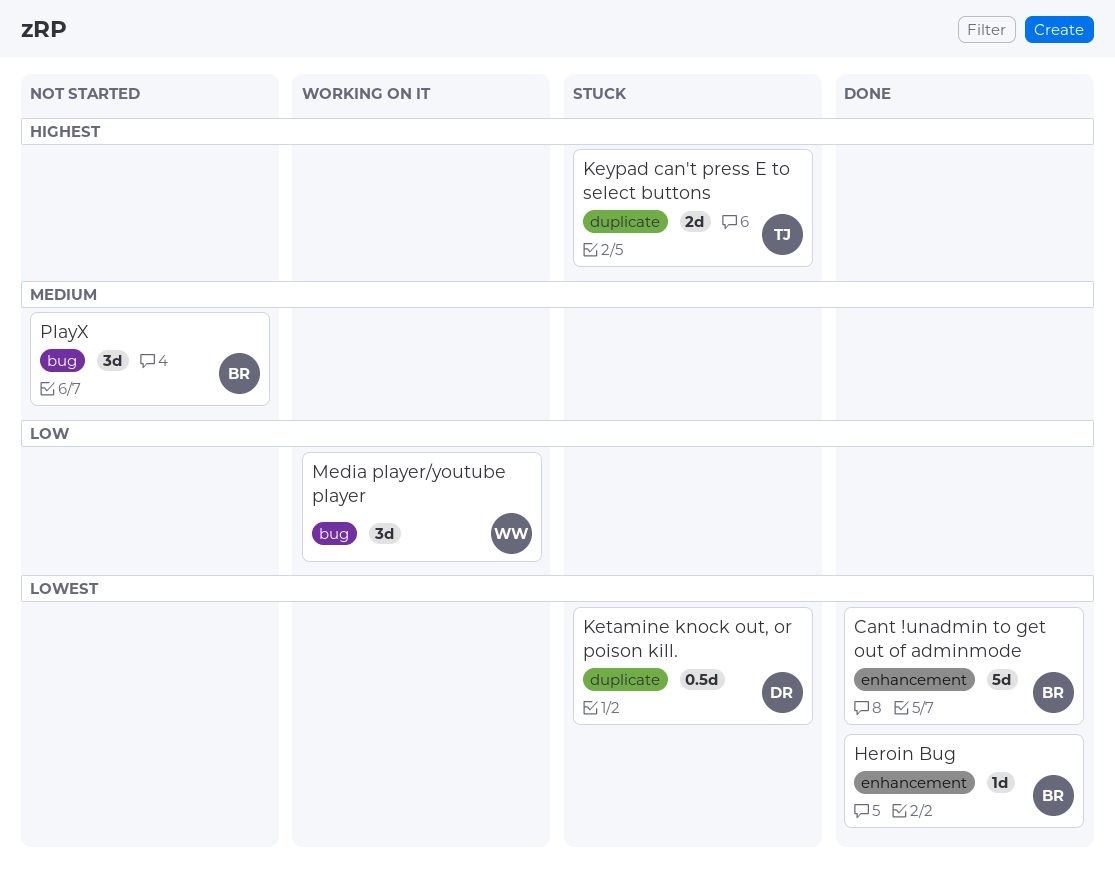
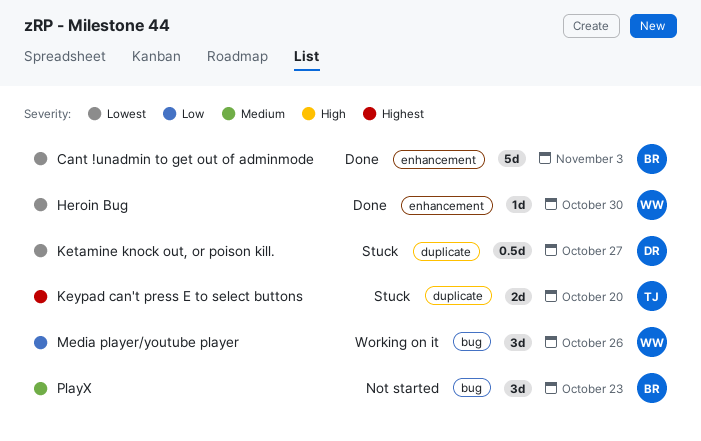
Heroin Bug, owner: BR -> WW

